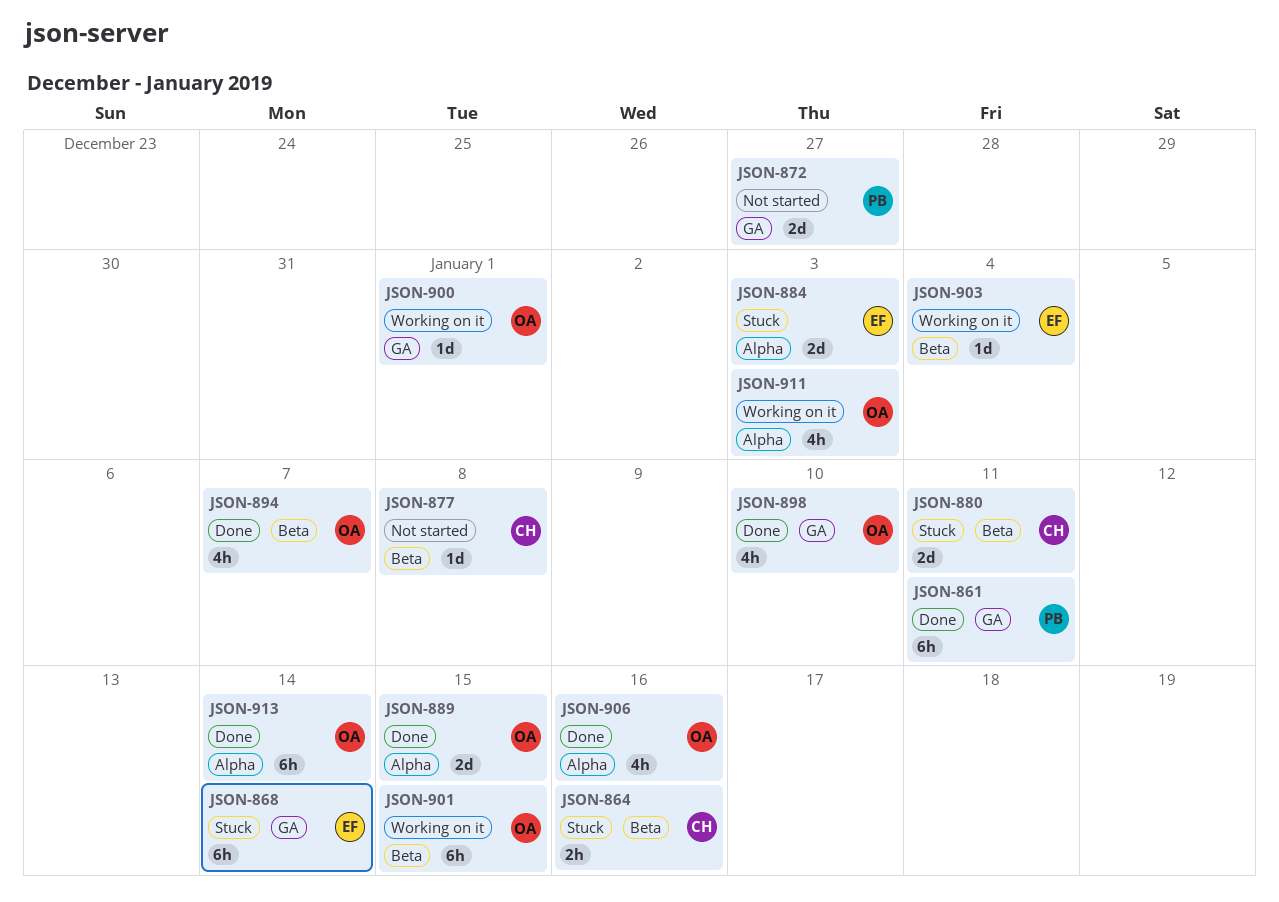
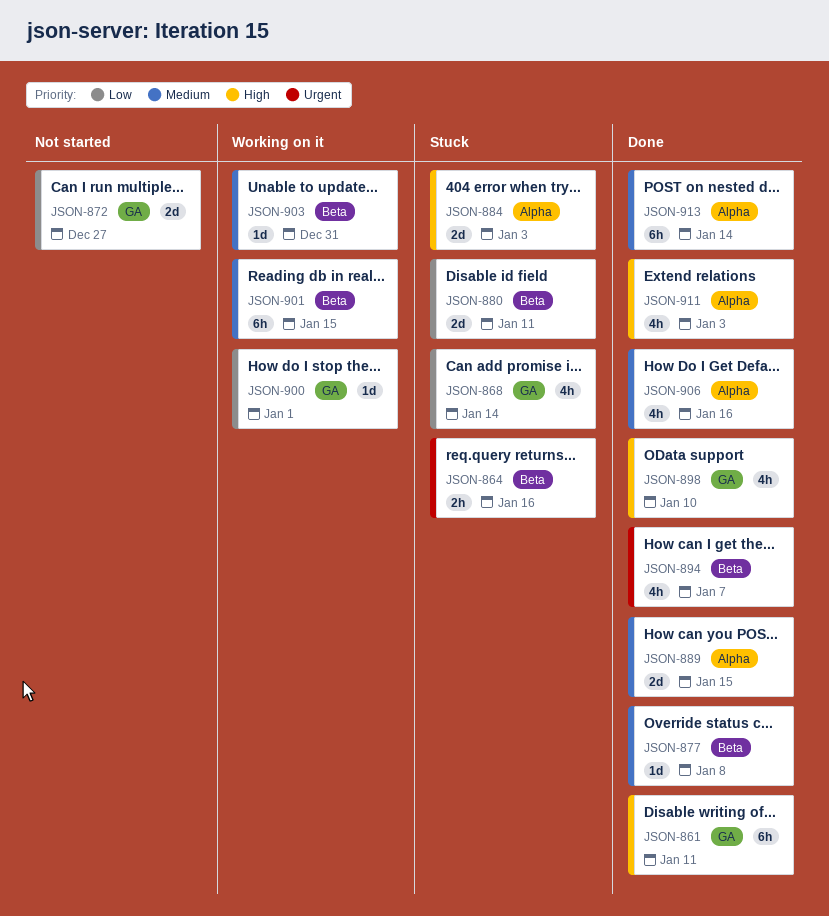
JSON-868, estimate: 6h -> 4h
JSON-877, status: Not started -> Done
JSON-903, due: Jan 4 -> Dec 31
JSON-911, status: Working on it -> Done

